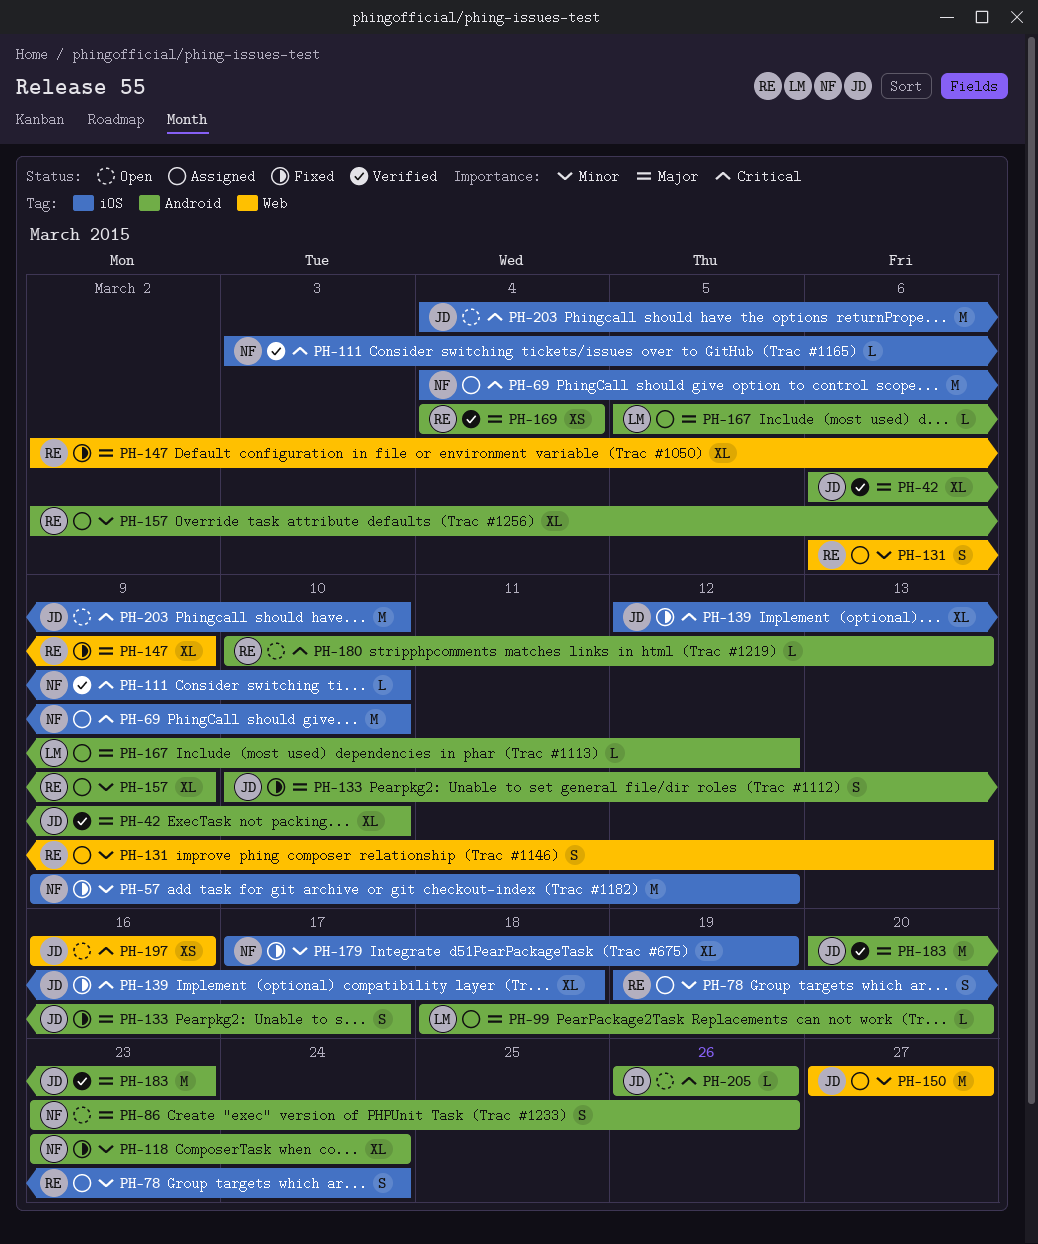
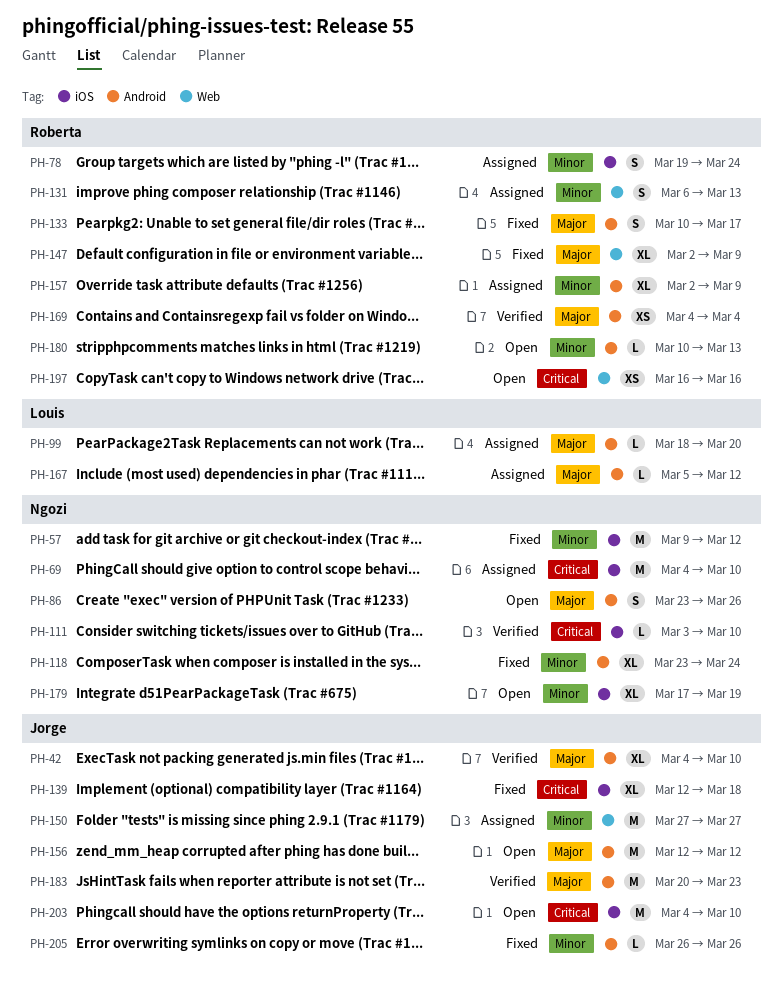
PH-42, start: Mar 6 -> Mar 4
PH-133, owner: Jorge -> Roberta
PH-156: none -> present
PH-179, status: Fixed -> Open
PH-180, priority: Critical -> Minor
PH-197, owner: Jorge -> Roberta
PH-205, status: Open -> Fixed
PH-205, priority: Critical -> Minor

